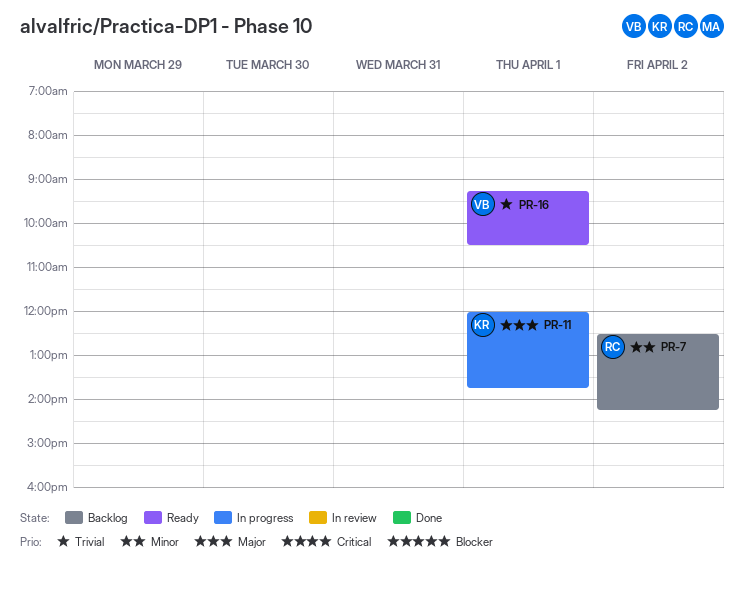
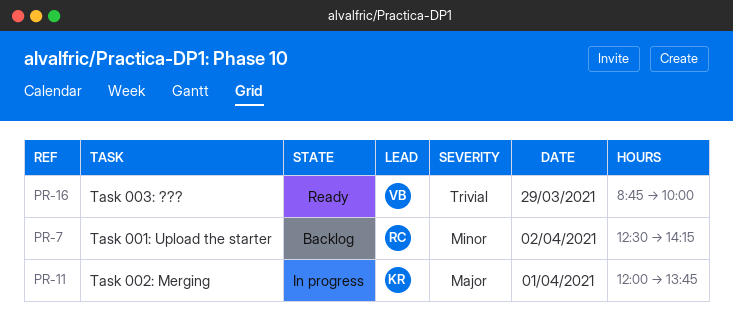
PR-16, day: Apr 1 -> Mar 29
PR-16, begins: 09:15 -> 08:45
PR-16, ends: 10:30 -> 10:00

